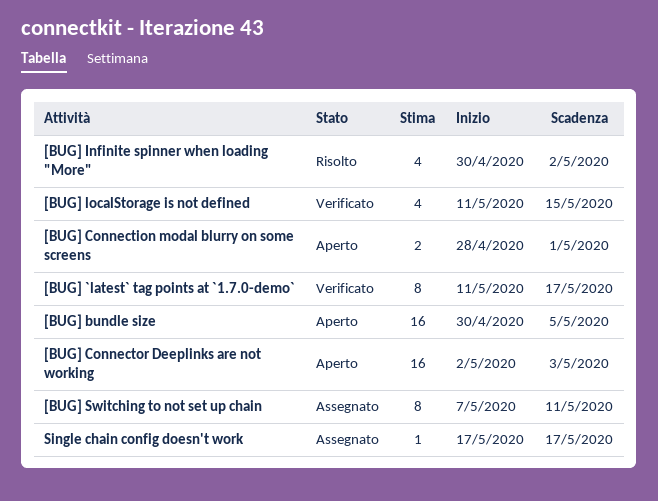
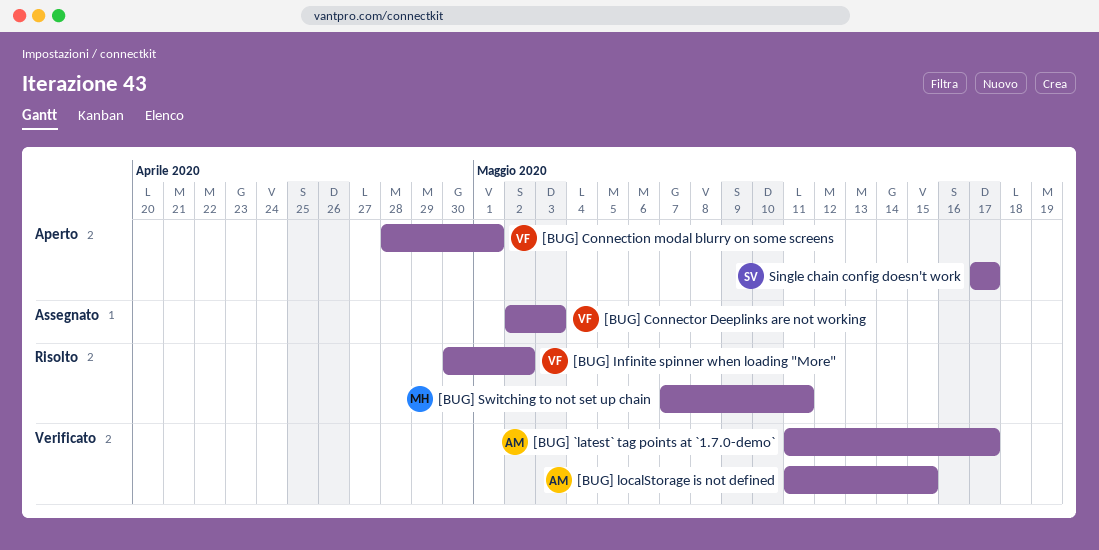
[BUG] bundle size: present -> none
[BUG] Connector Deeplinks are not working, status: Aperto -> Assegnato
[BUG] Switching to not set up chain, status: Assegnato -> Risolto
Single chain config doesn't work, status: Assegnato -> Aperto

